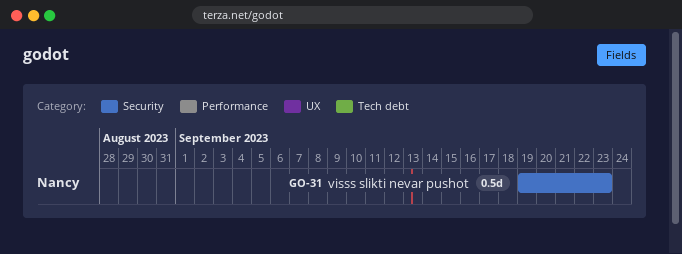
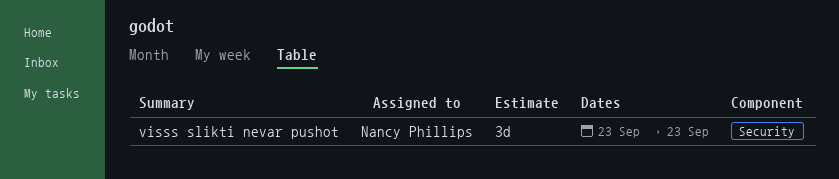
visss slikti nevar pushot, estimate: 0.5d -> 3d
visss slikti nevar pushot, start: Sep 19 -> Sep 23

